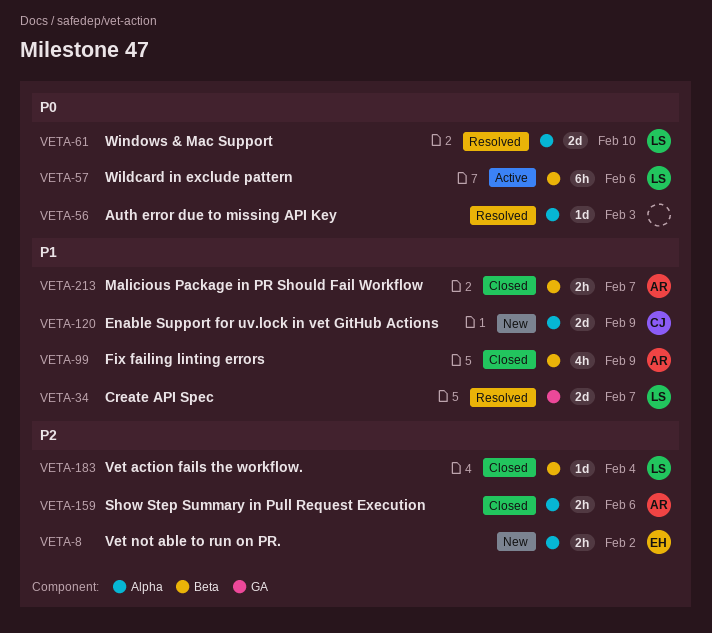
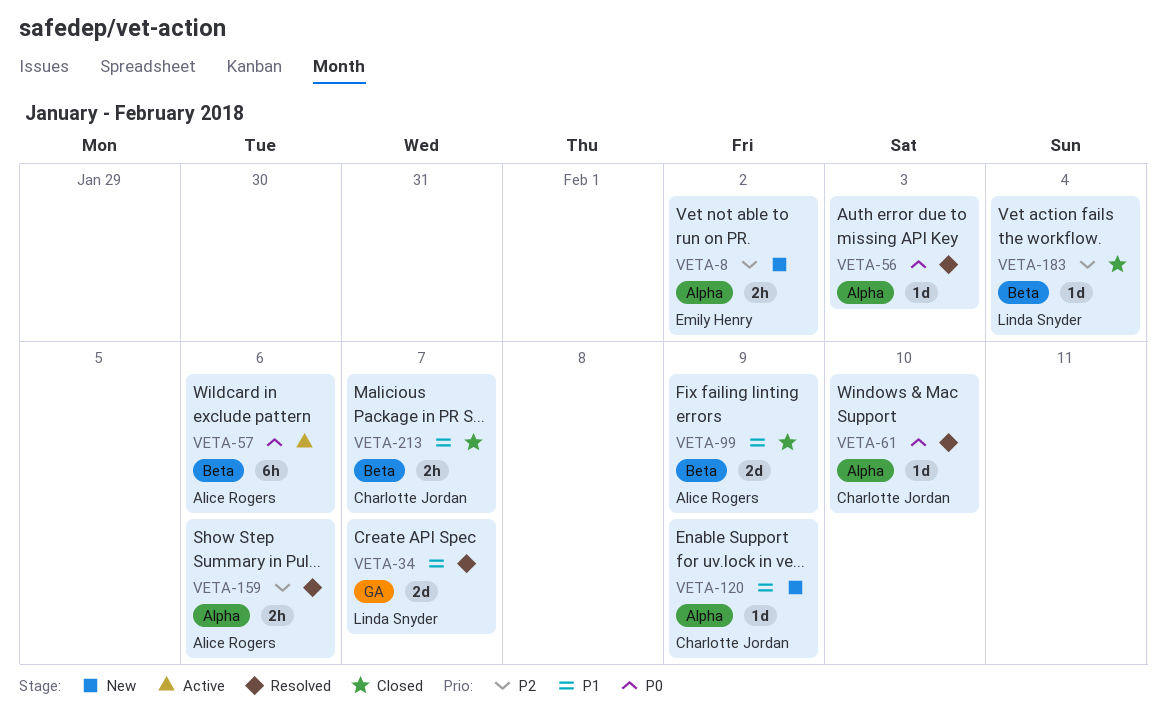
VETA-57, owner: Linda Snyder -> Alice Rogers
VETA-61, owner: Linda Snyder -> Charlotte Jordan
VETA-61, estimate: 2d -> 1d
VETA-99, estimate: 4h -> 2d
VETA-120, estimate: 2d -> 1d
VETA-159, status: Closed -> Resolved
VETA-213, owner: Alice Rogers -> Charlotte Jordan

